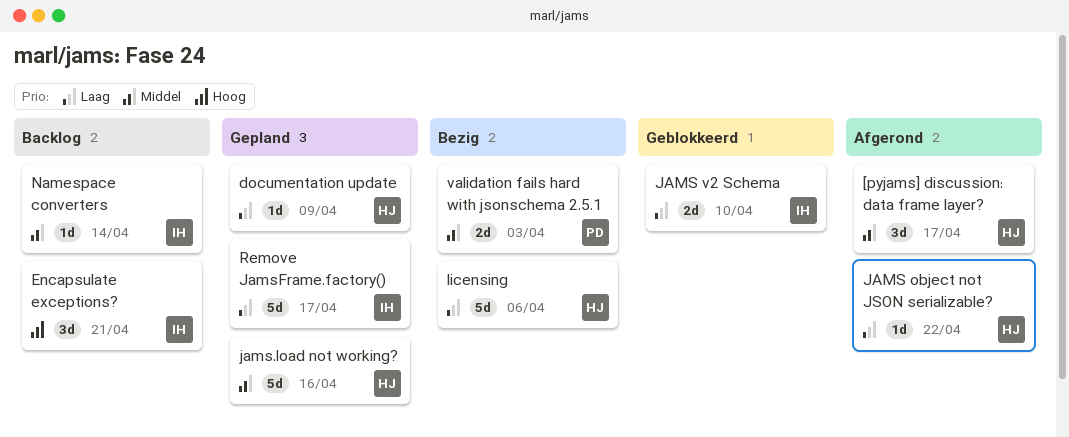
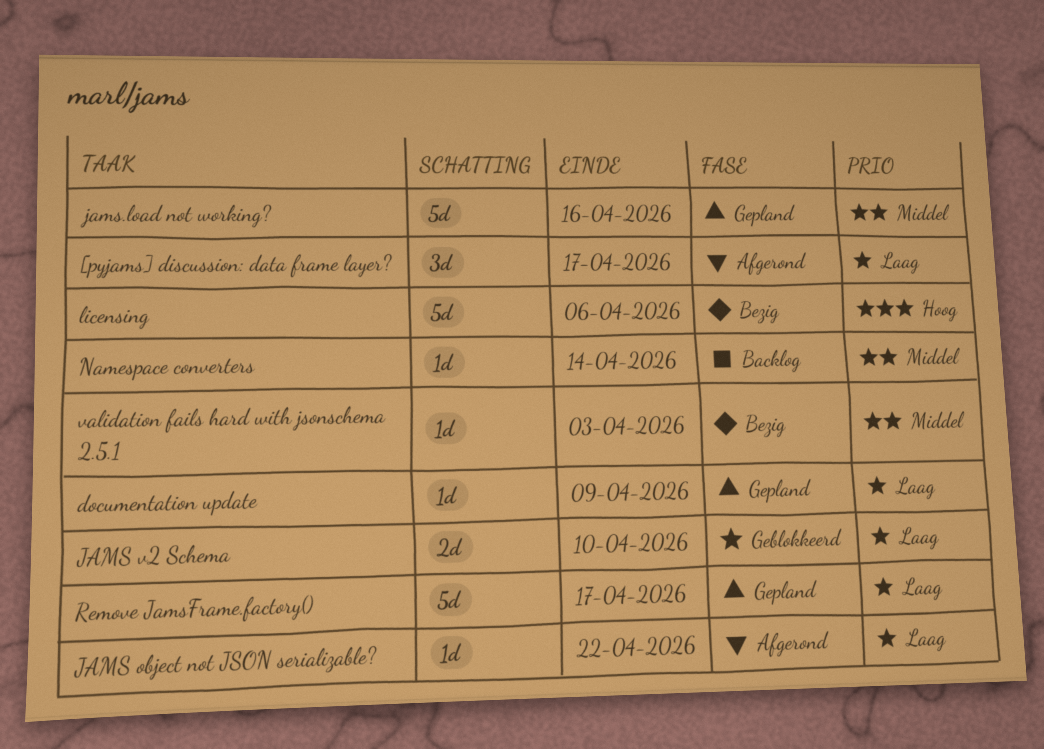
[pyjams] discussion: data frame layer?, priority: Middel -> Laag
Encapsulate exceptions?: present -> none
licensing, priority: Laag -> Hoog
validation fails hard with jsonschema 2.5.1, estimate: 2d -> 1d

